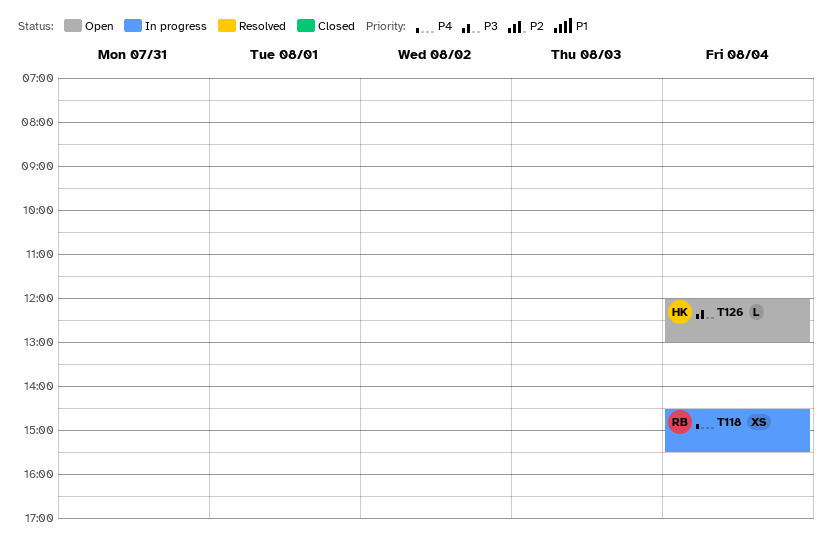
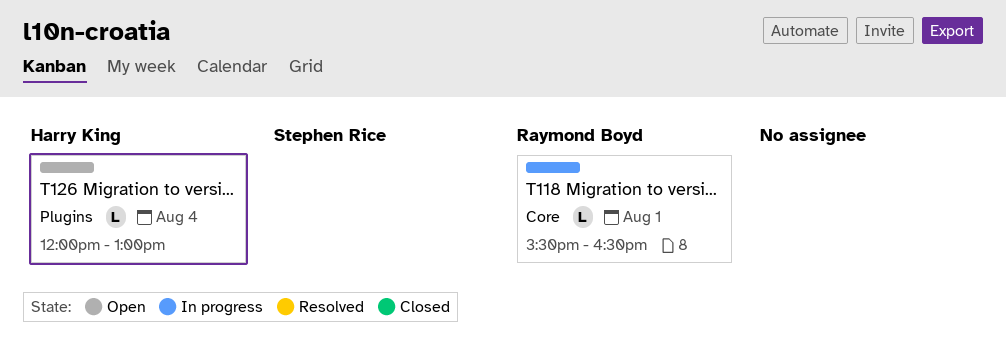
T118, estimate: XS -> L
T118, day: Aug 4 -> Aug 1
T118, begins: 14:30 -> 15:30
T118, ends: 15:30 -> 16:30

